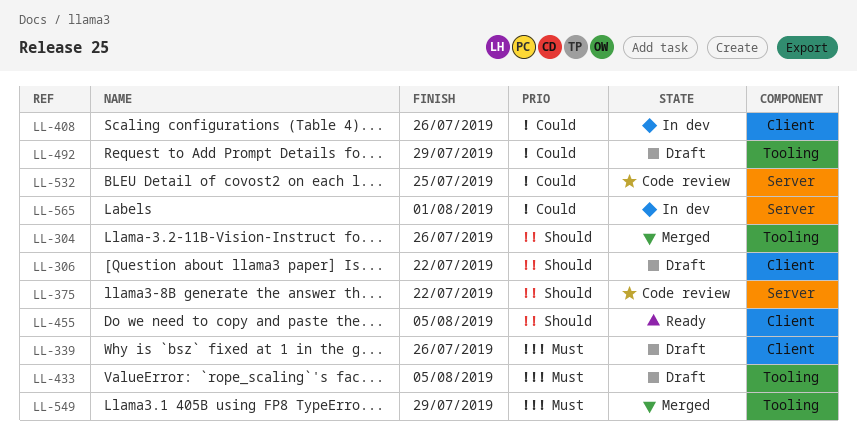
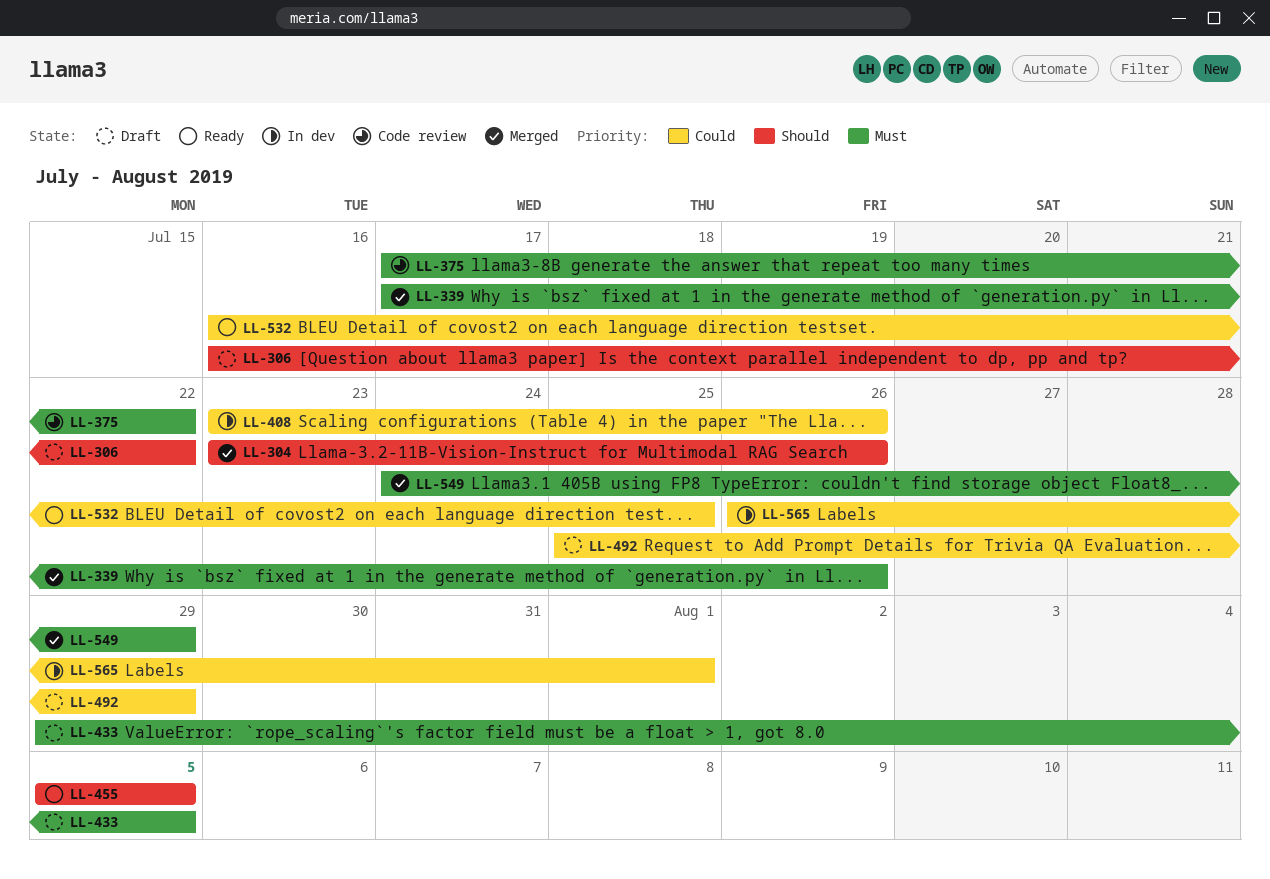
LL-339, status: Draft -> Merged
LL-375, priority: Should -> Must
LL-532, status: Code review -> Ready

